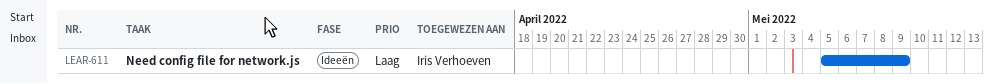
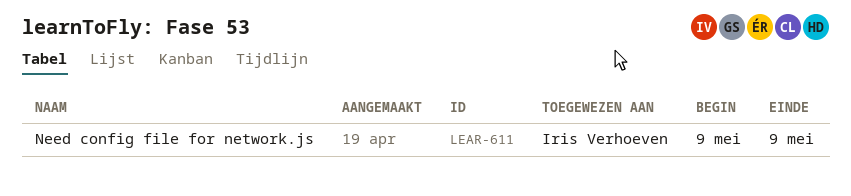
LEAR-611, start: May 5 -> May 9

